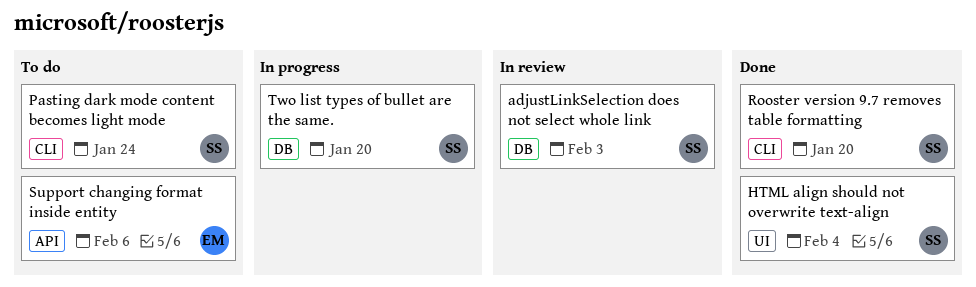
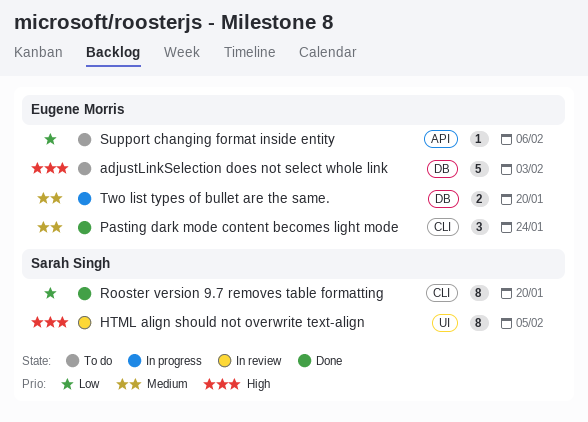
adjustLinkSelection does not select whole link, status: In review -> To do
adjustLinkSelection does not select whole link, owner: Sarah Singh -> Eugene Morris
HTML align should not overwrite text-align, status: Done -> In review
HTML align should not overwrite text-align, due: Feb 4 -> Feb 5
Pasting dark mode content becomes light mode, status: To do -> Done
Pasting dark mode content becomes light mode, owner: Sarah Singh -> Eugene Morris
Two list types of bullet are the same., owner: Sarah Singh -> Eugene Morris

